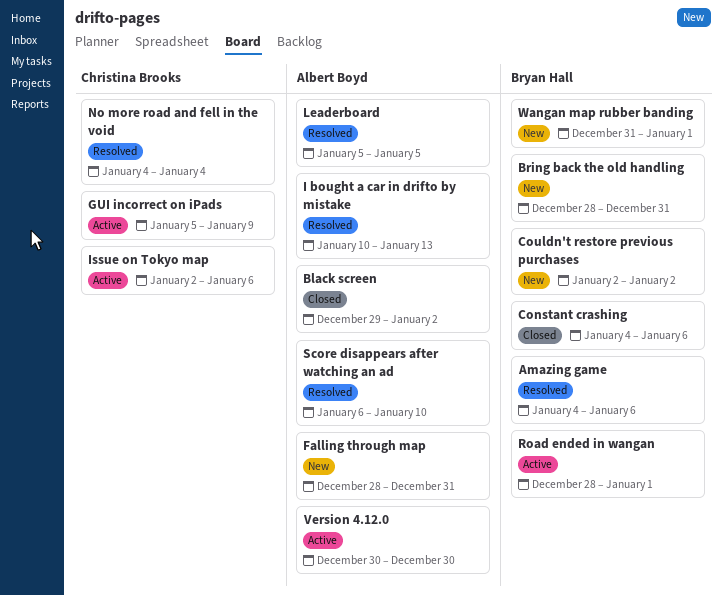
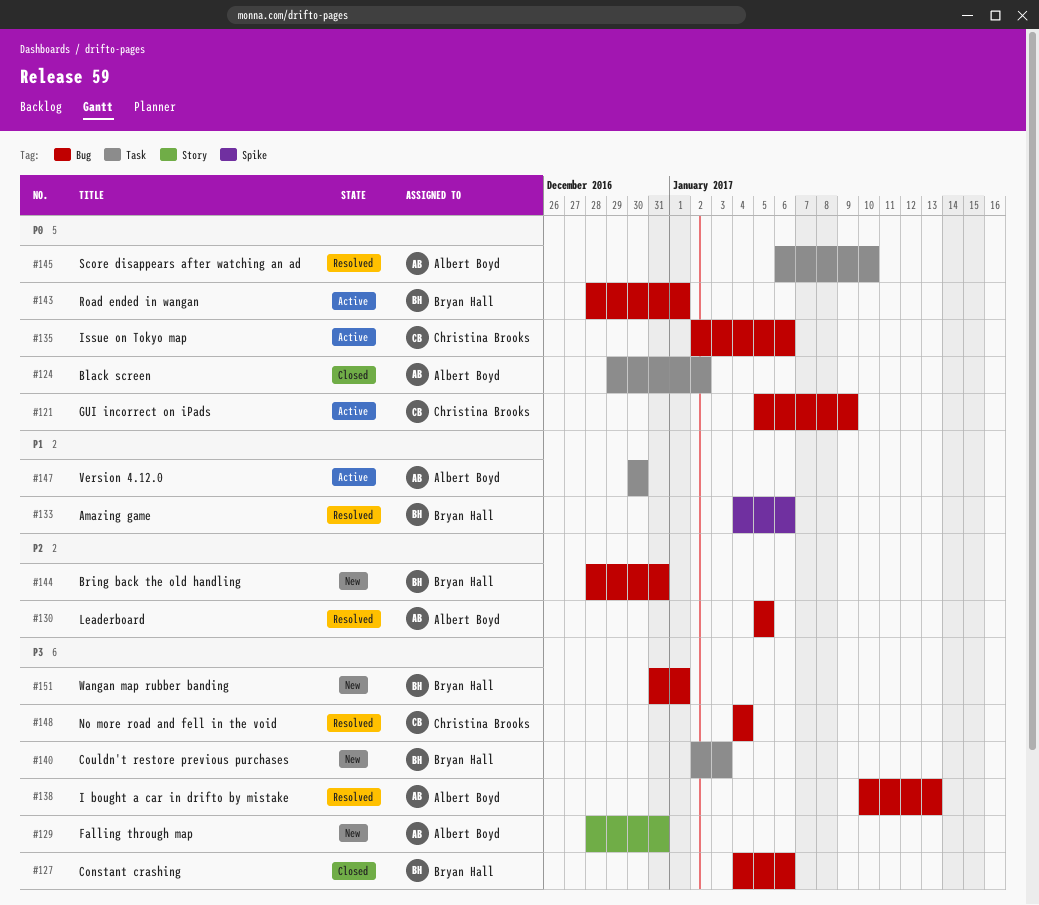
Couldn't restore previous purchases, due: Jan 2 -> Jan 3

